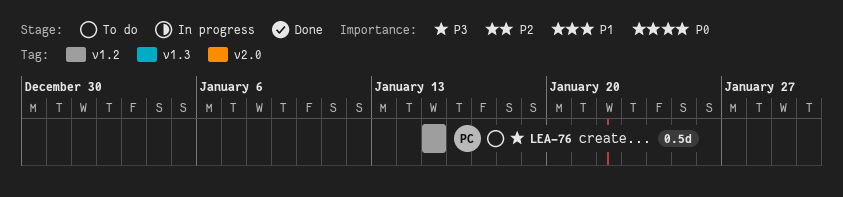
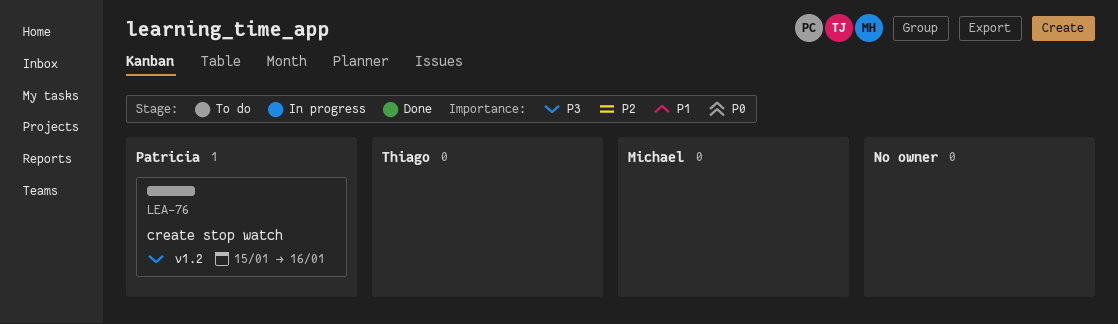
LEA-76, due: Jan 15 -> Jan 16

